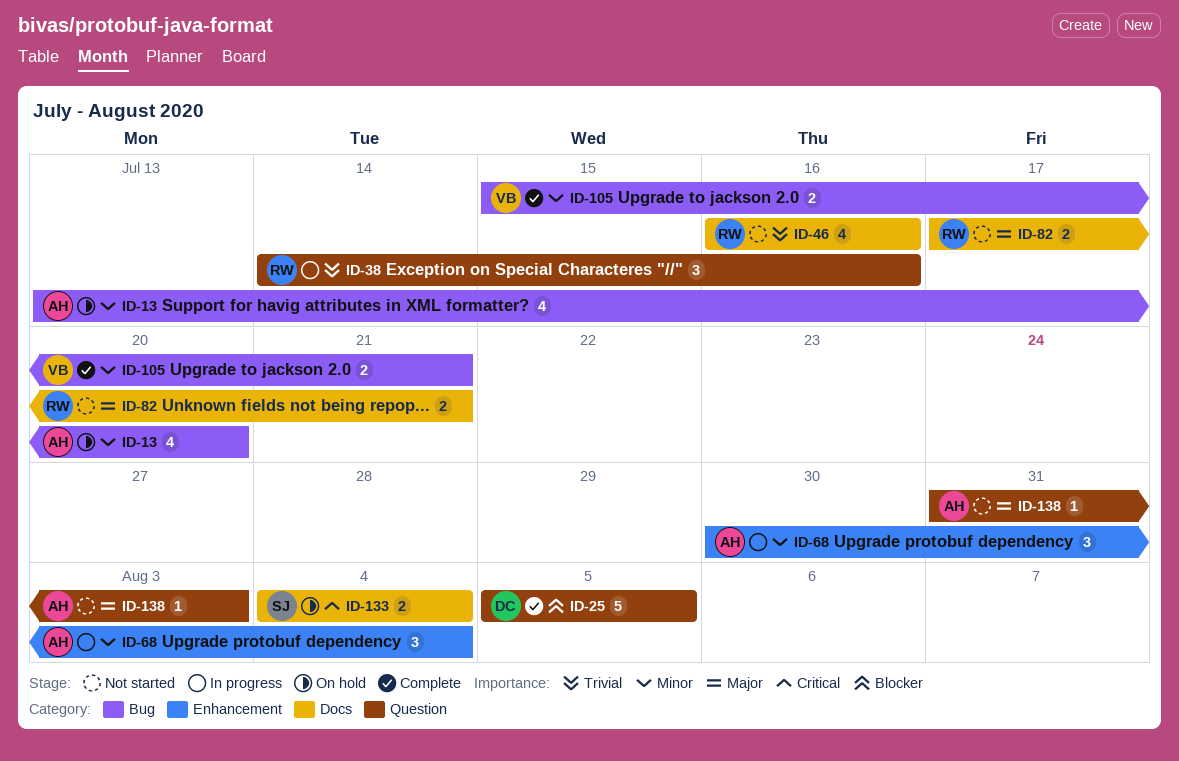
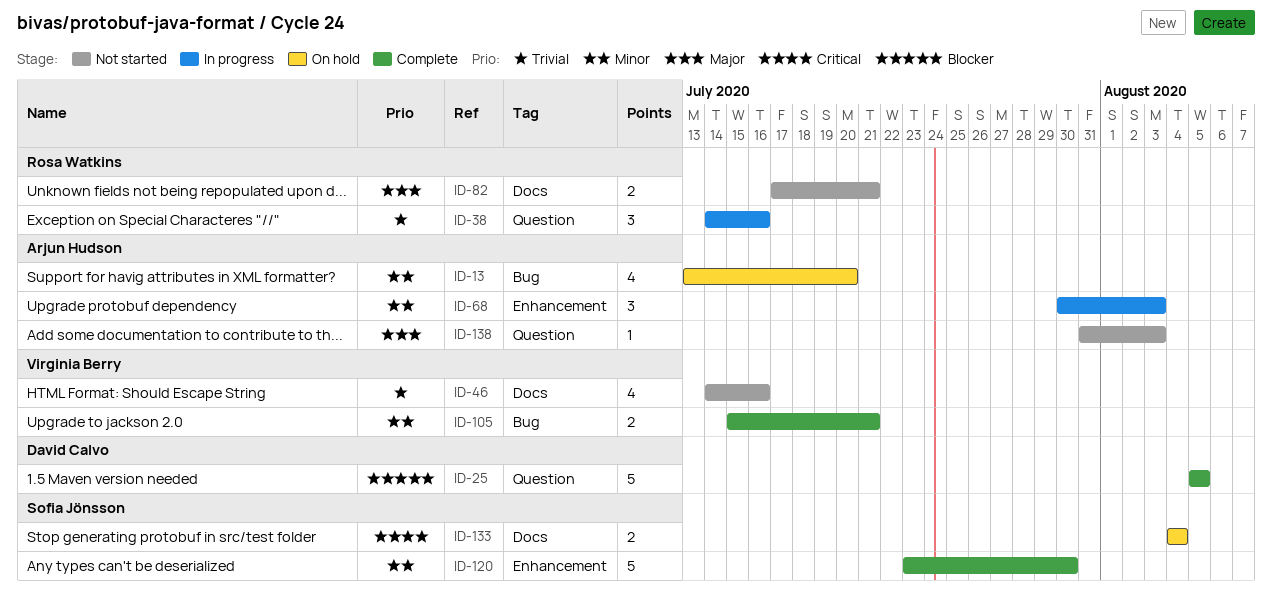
ID-46, owner: Rosa Watkins -> Virginia Berry
ID-46, start: Jul 16 -> Jul 14
ID-68, due: Aug 4 -> Aug 3
ID-120: none -> present

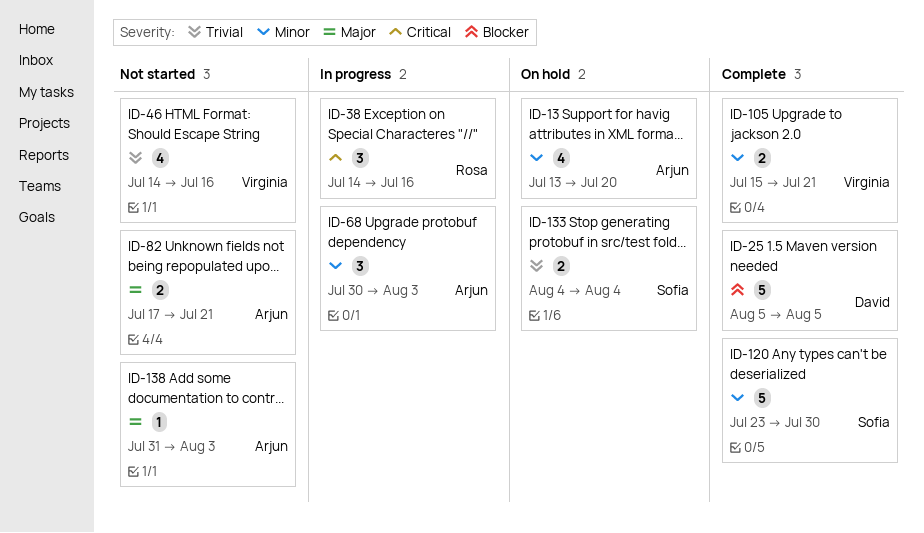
ID-38, priority: Trivial -> Critical
ID-82, owner: Rosa Watkins -> Arjun Hudson
ID-133, priority: Critical -> Trivial

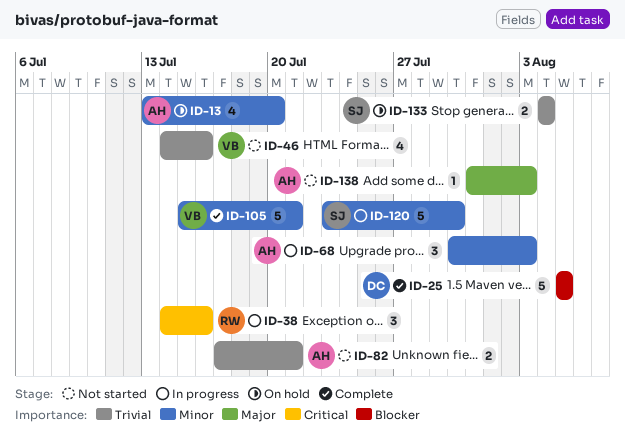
ID-82, priority: Major -> Trivial
ID-105, estimate: 2 -> 5
ID-120, status: Complete -> In progress

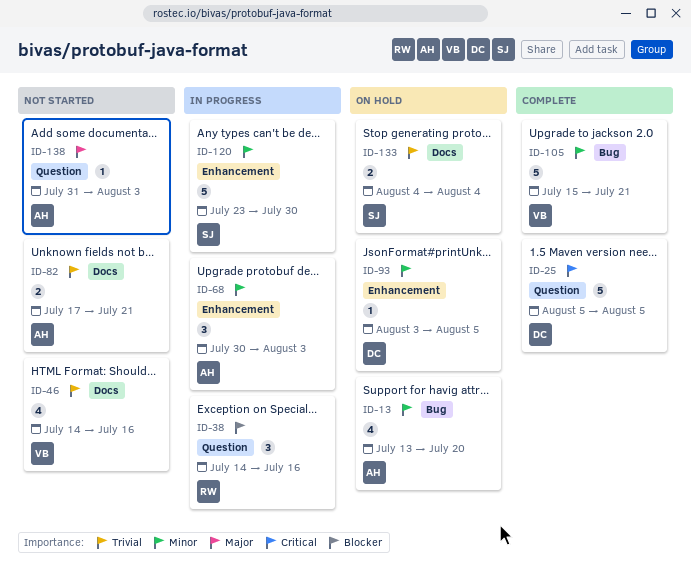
ID-25, priority: Blocker -> Critical
ID-38, priority: Critical -> Blocker
ID-93: none -> present

